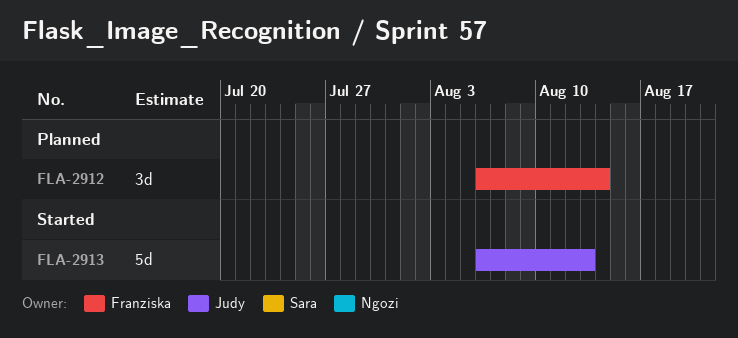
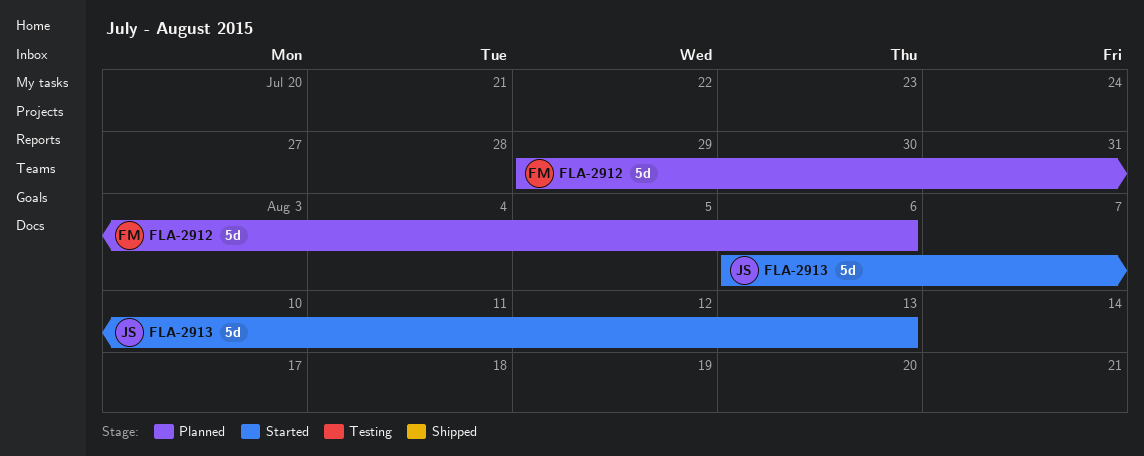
FLA-2912, estimate: 3d -> 5d
FLA-2912, start: Aug 6 -> Jul 29
FLA-2912, due: Aug 14 -> Aug 6

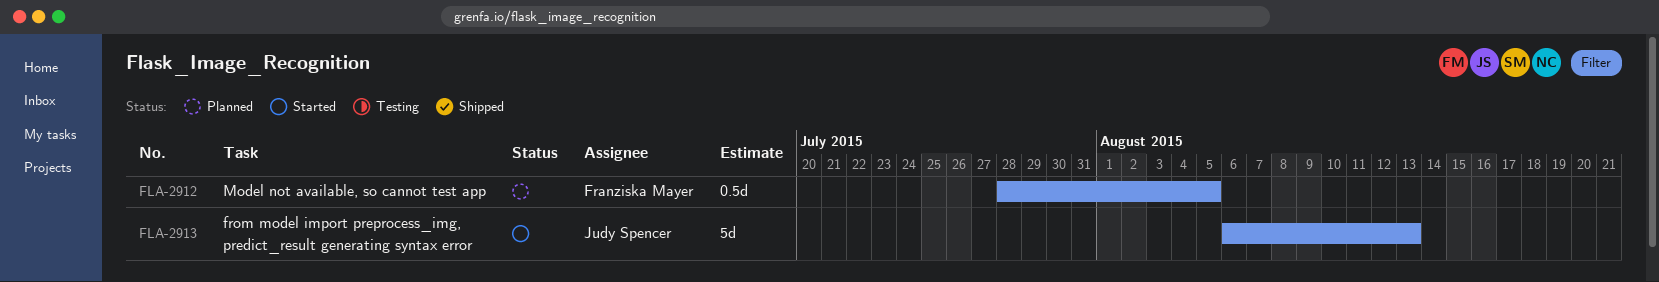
FLA-2912, estimate: 5d -> 0.5d
FLA-2912, start: Jul 29 -> Jul 28
FLA-2912, due: Aug 6 -> Aug 5

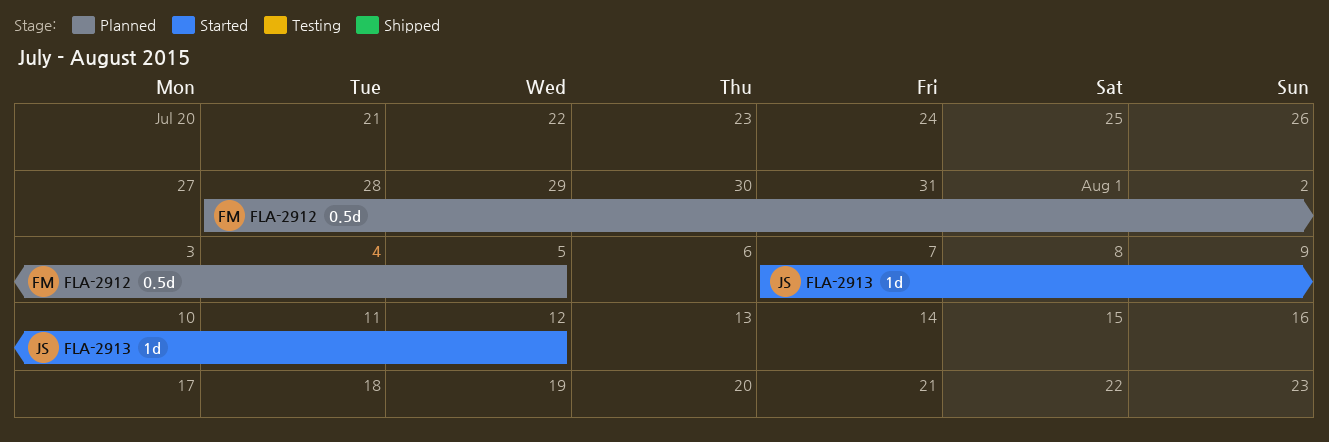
FLA-2913, estimate: 5d -> 1d
FLA-2913, start: Aug 6 -> Aug 7
FLA-2913, due: Aug 13 -> Aug 12

